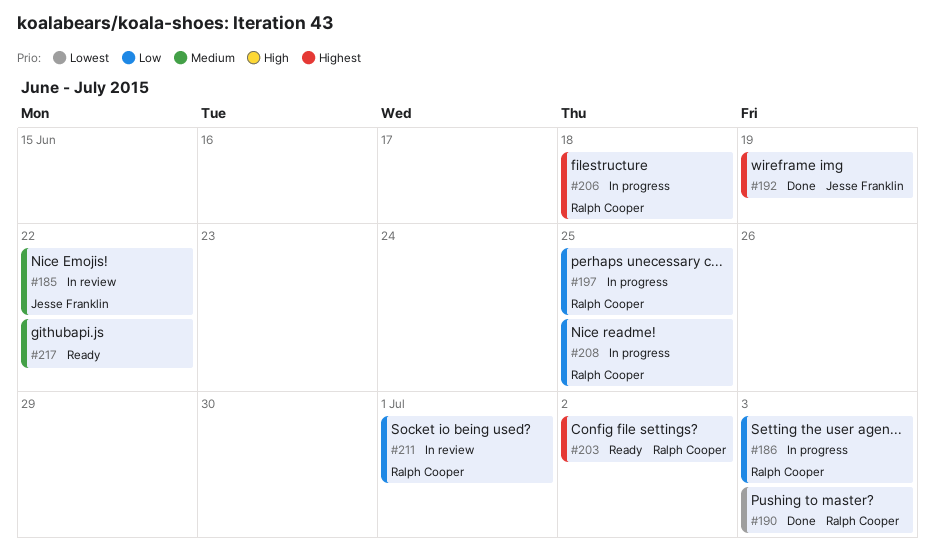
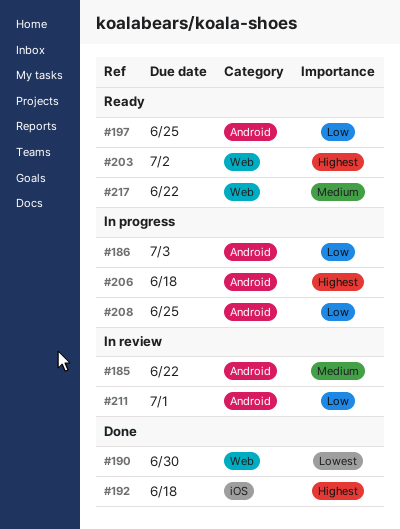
#190, due: Jul 3 -> Jun 30
#192, due: Jun 19 -> Jun 18
#197, status: In progress -> Ready

